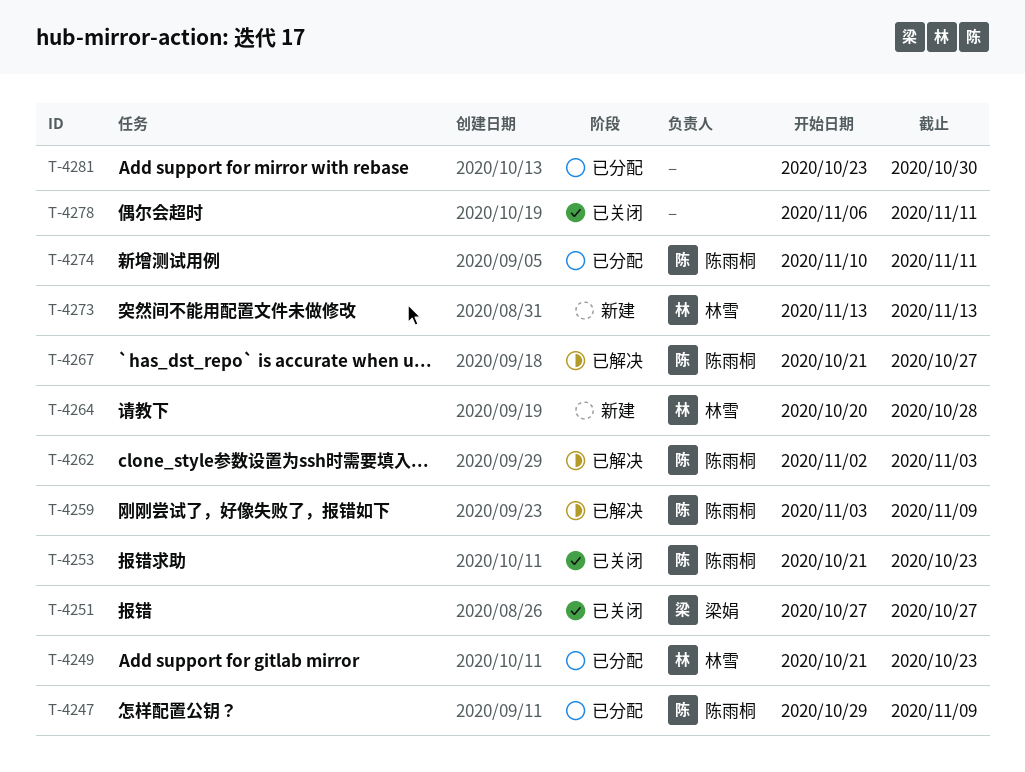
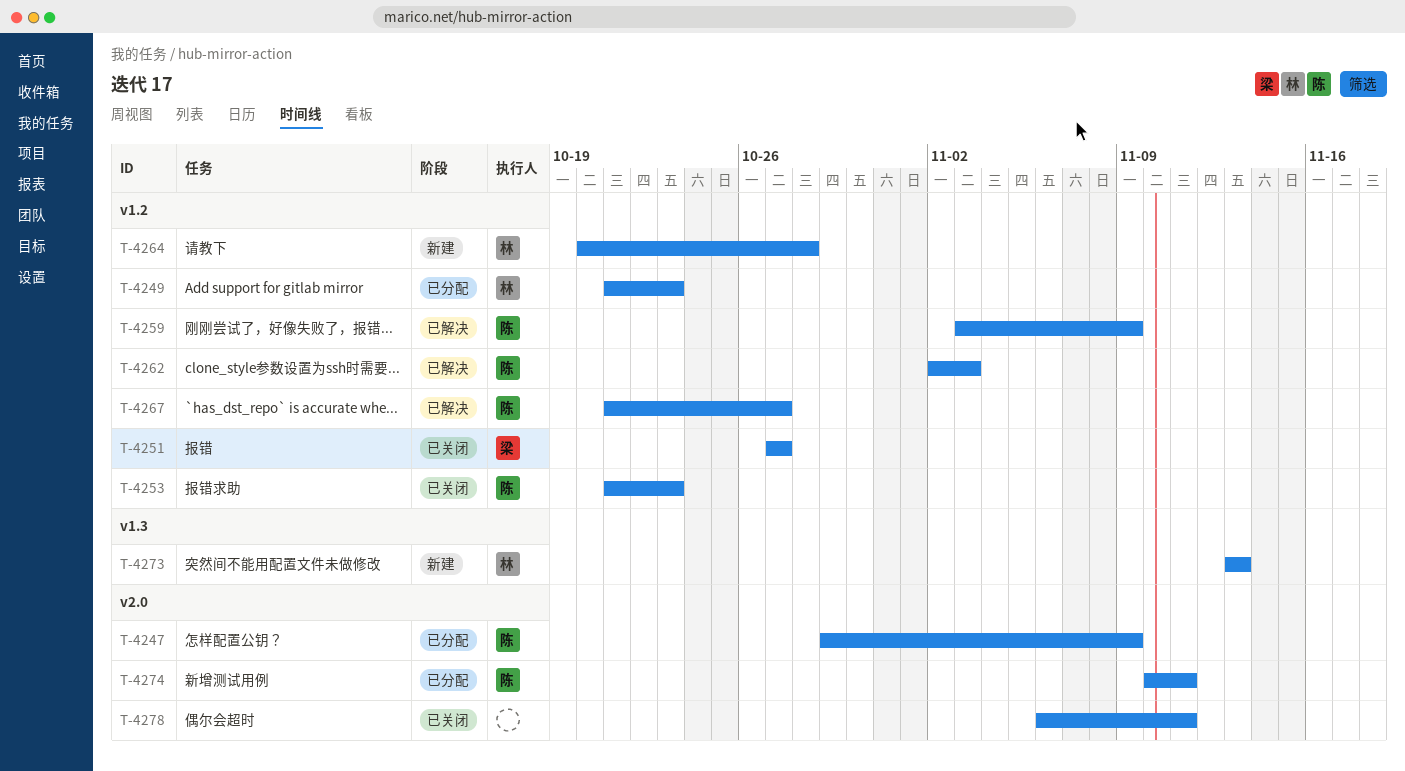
T-4281: present -> none

